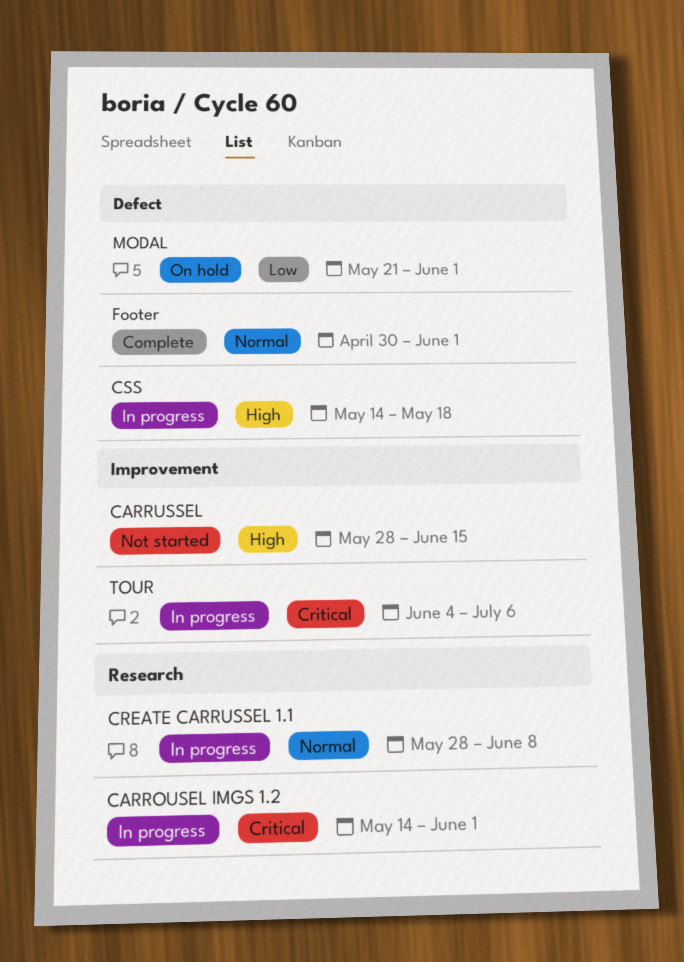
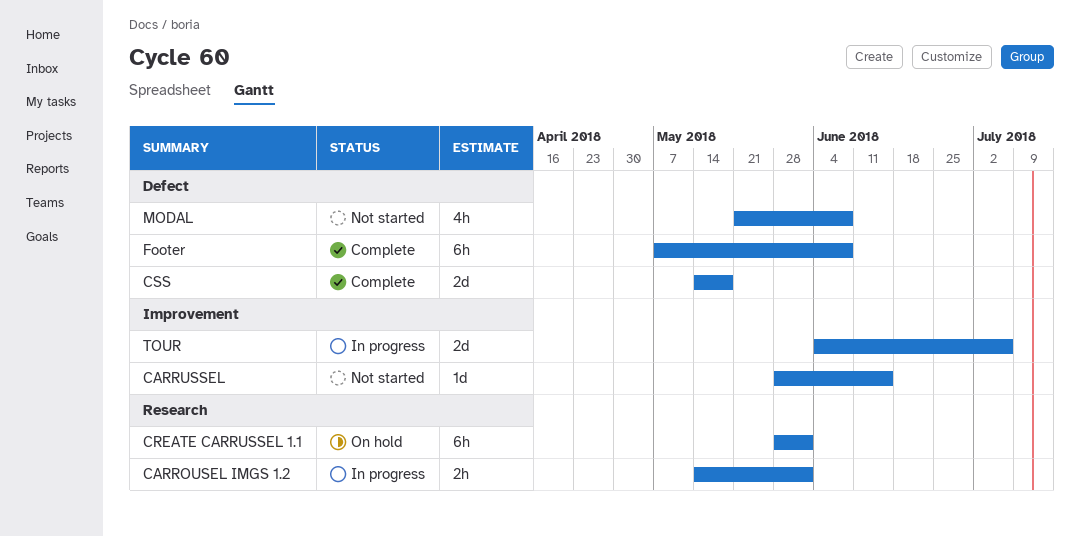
CREATE CARRUSSEL 1.1, status: In progress -> On hold
CREATE CARRUSSEL 1.1, due: Jun 8 -> Jun 1
CSS, status: In progress -> Complete
Footer, start: Apr 30 -> May 7
Footer, due: Jun 1 -> Jun 8
MODAL, status: On hold -> Not started
MODAL, due: Jun 1 -> Jun 8

